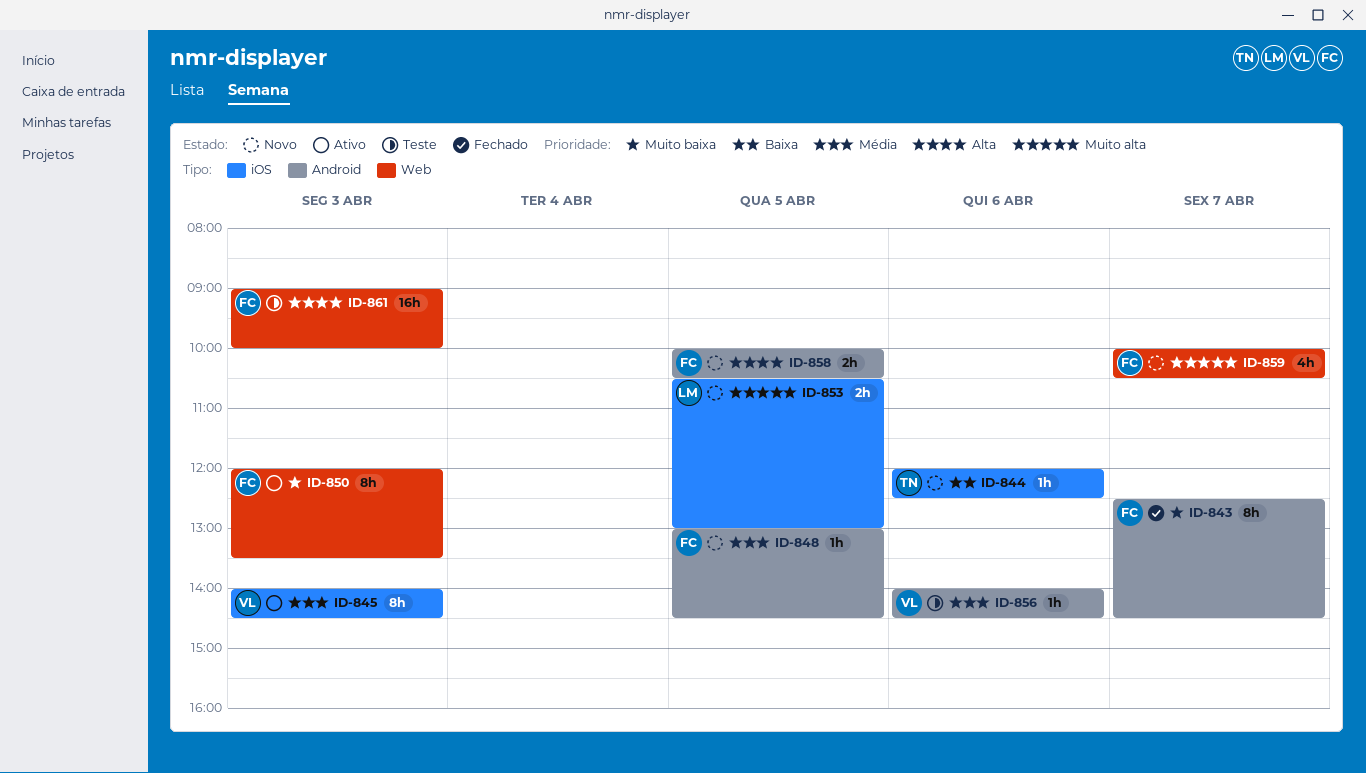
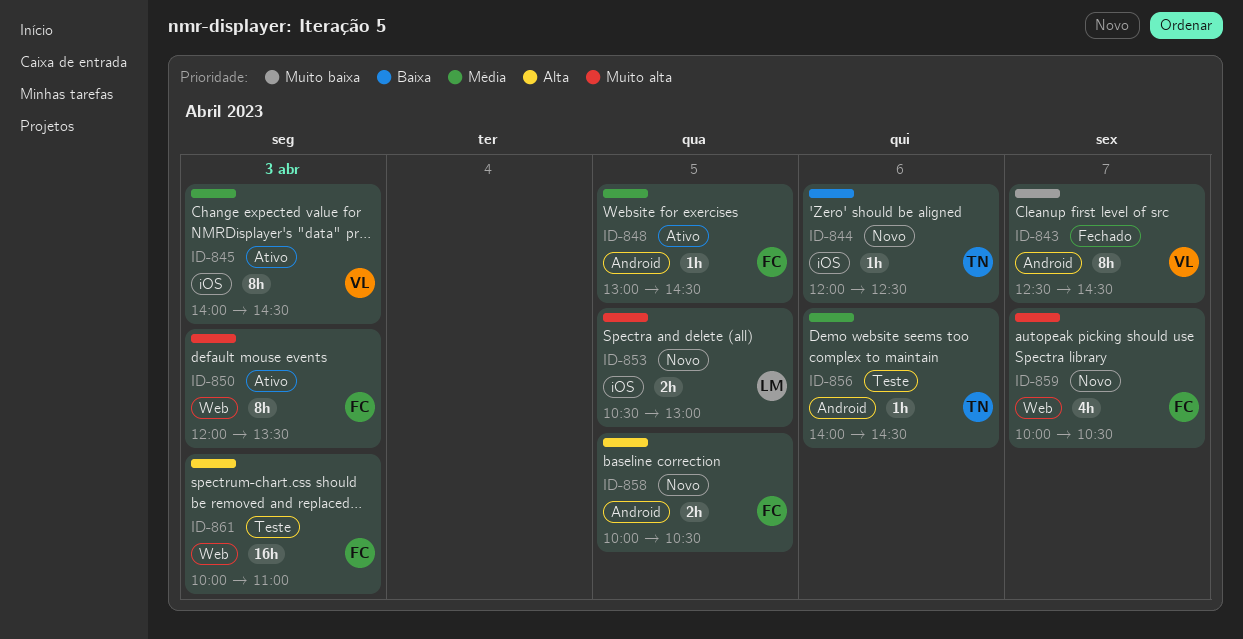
ID-843, owner: FC -> VL
ID-848, status: Novo -> Ativo
ID-850, priority: Muito baixa -> Muito alta
ID-856, owner: VL -> TN
ID-861, begins: 09:00 -> 10:00
ID-861, ends: 10:00 -> 11:00

